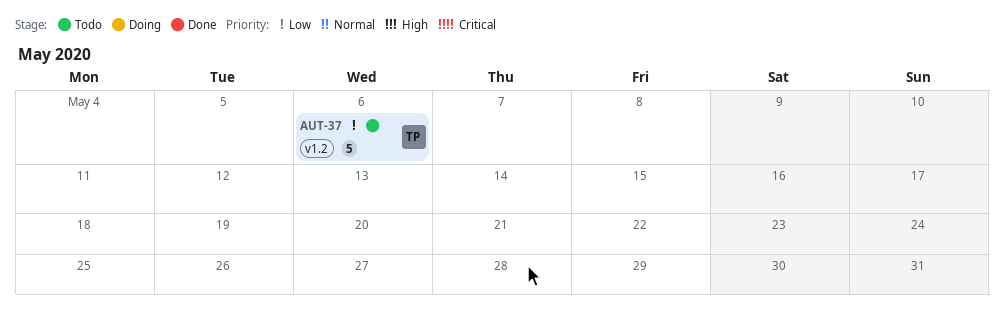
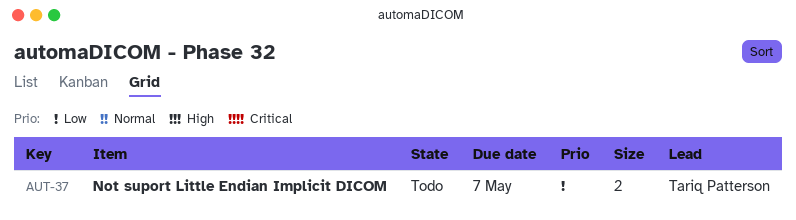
AUT-37, estimate: 5 -> 2
AUT-37, due: May 6 -> May 7

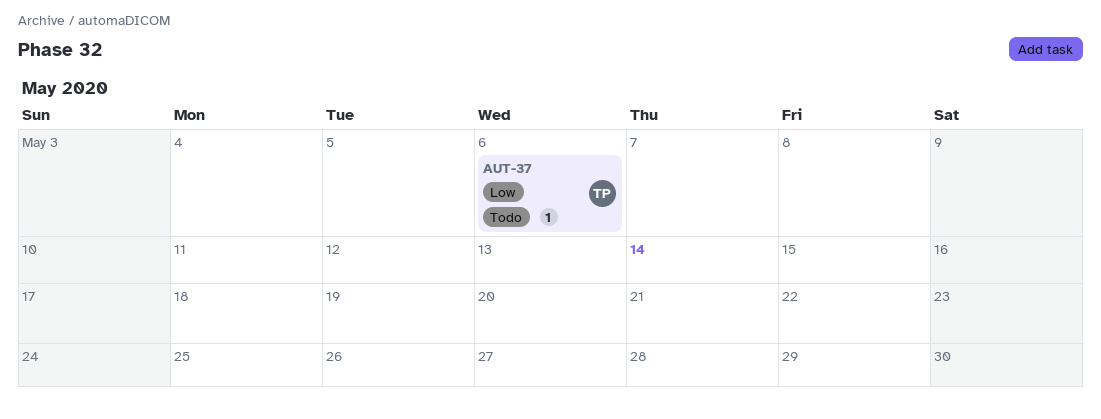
AUT-37, estimate: 2 -> 1
AUT-37, due: May 7 -> May 6

